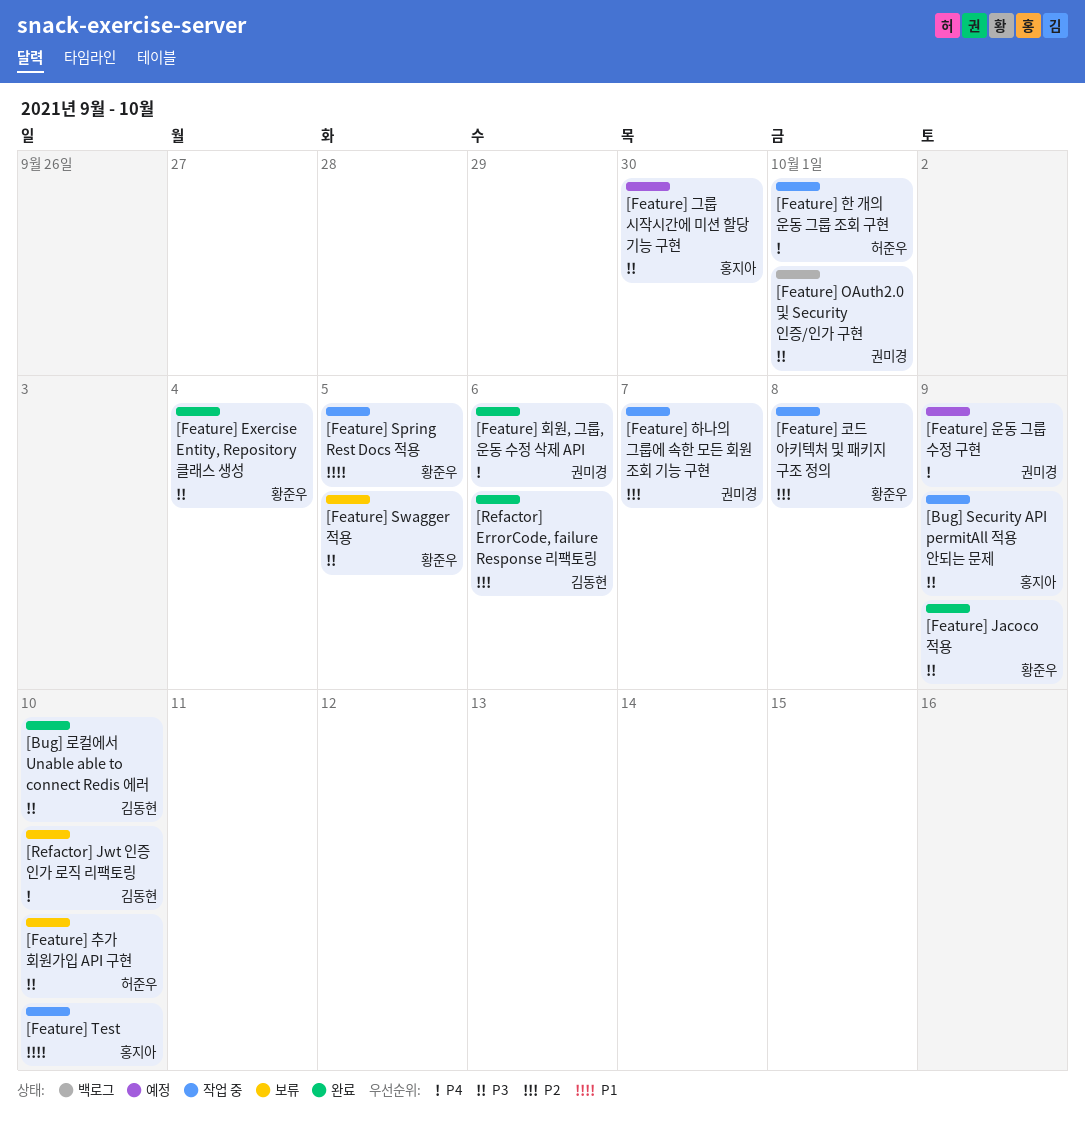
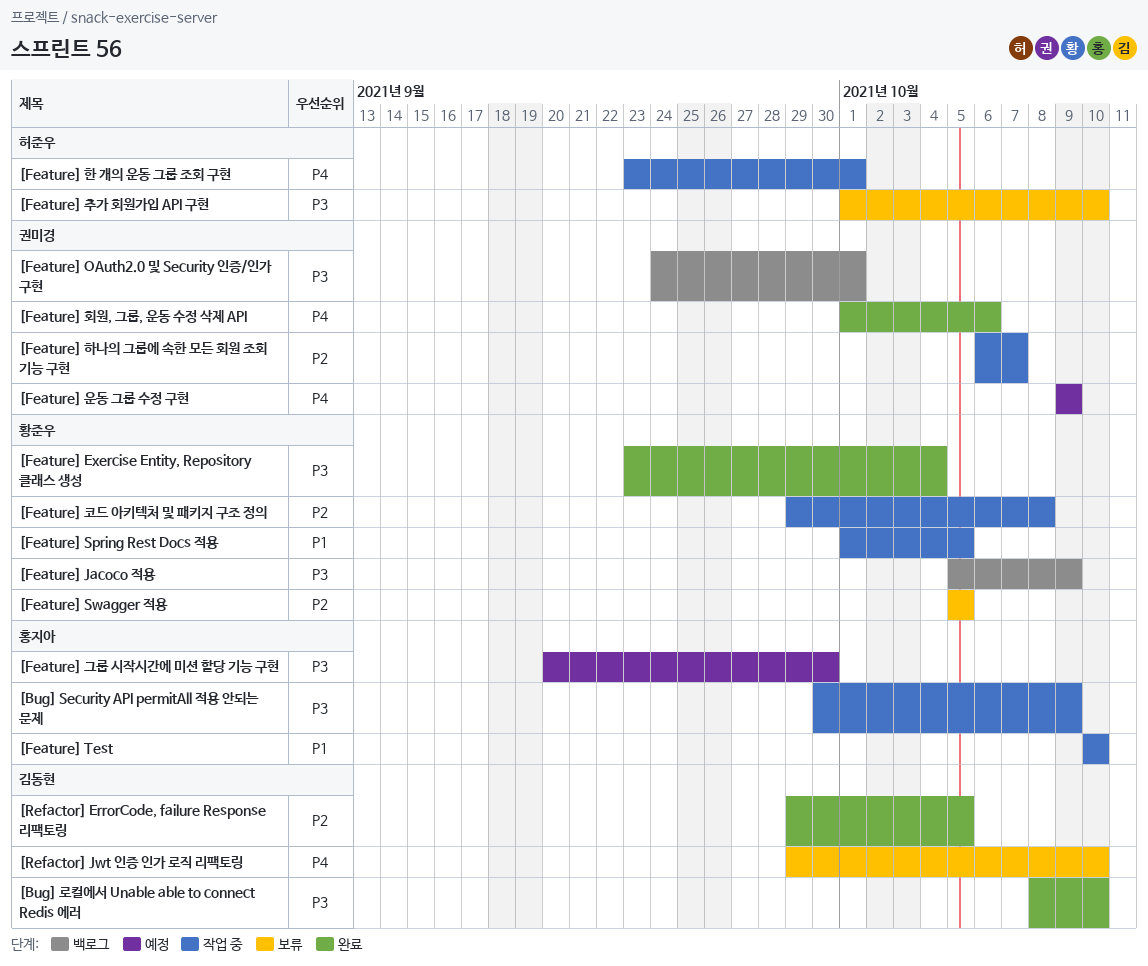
[Feature] Jacoco 적용, status: 완료 -> 백로그
[Feature] Swagger 적용, priority: P3 -> P2
[Refactor] ErrorCode, failure Response 리팩토링, due: Oct 6 -> Oct 5

